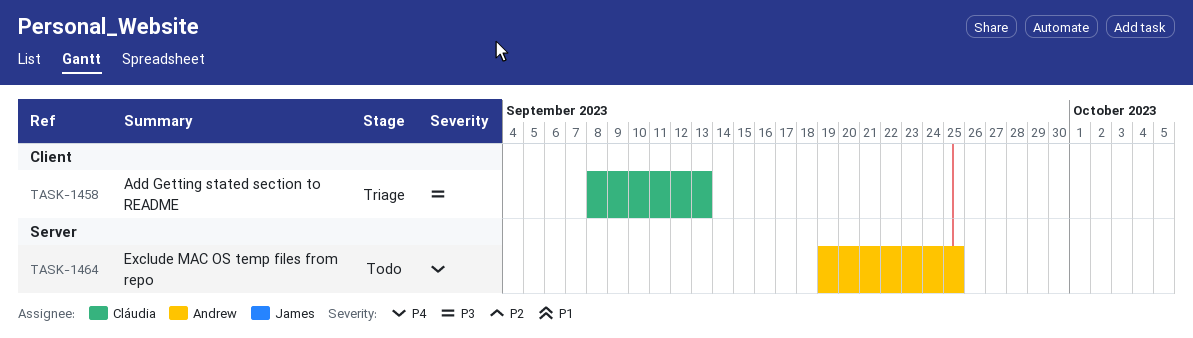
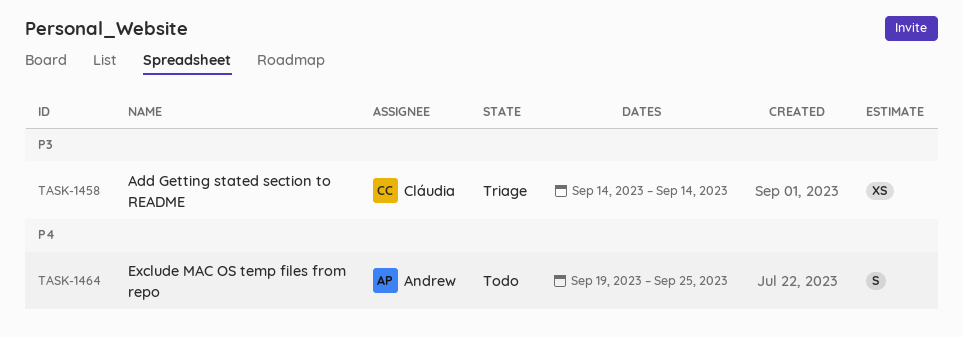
TASK-1458, start: Sep 8 -> Sep 14
TASK-1458, due: Sep 13 -> Sep 14

